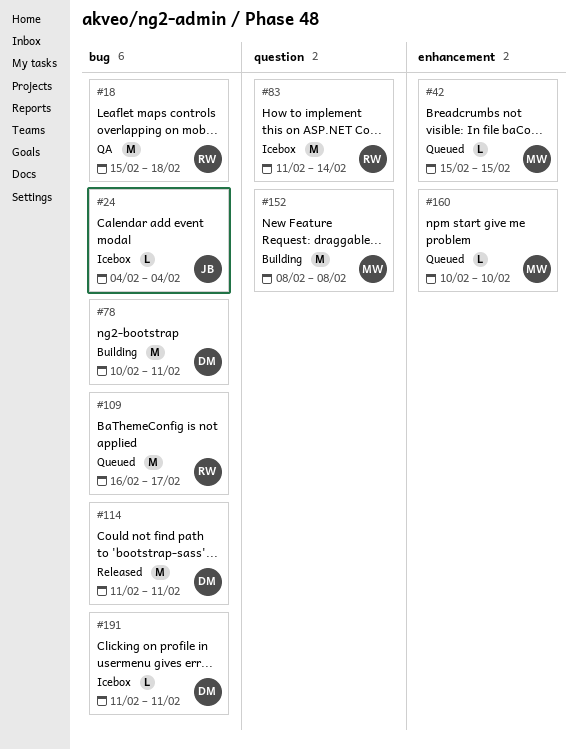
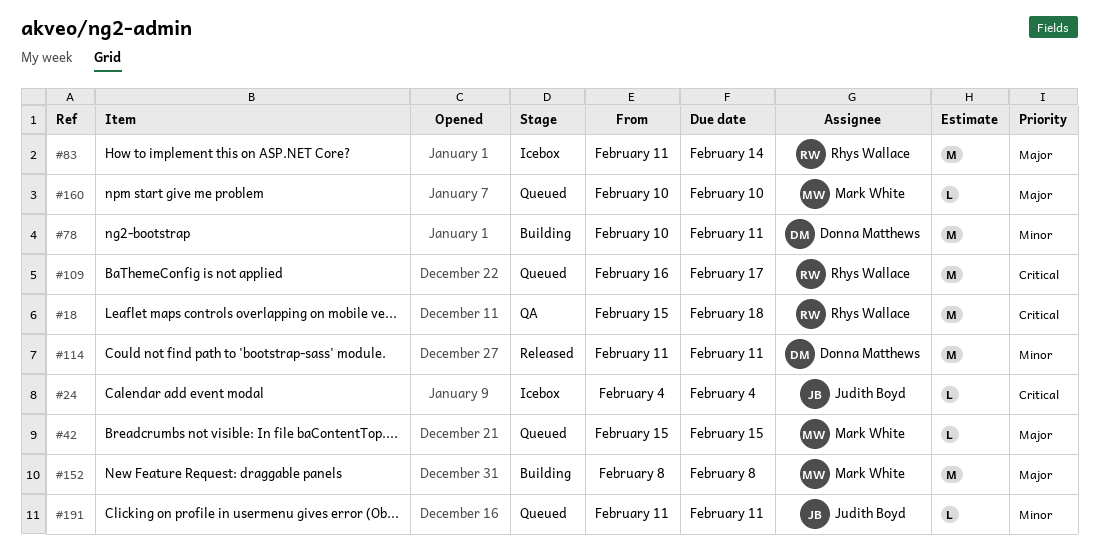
#191, status: Icebox -> Queued
#191, owner: Donna Matthews -> Judith Boyd

